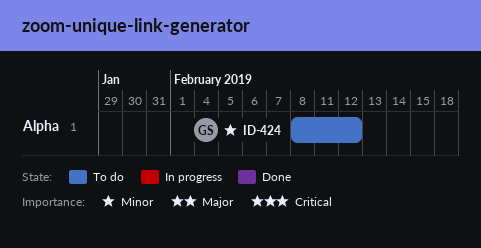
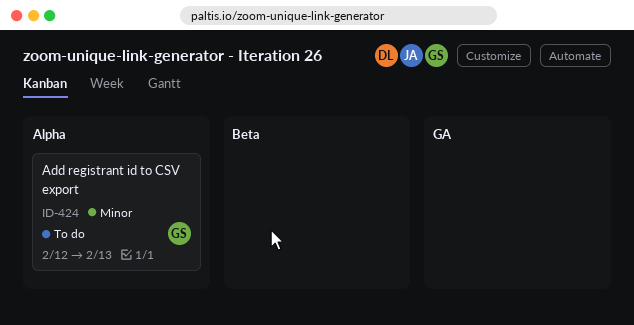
ID-424, start: Feb 8 -> Feb 12
ID-424, due: Feb 12 -> Feb 13

